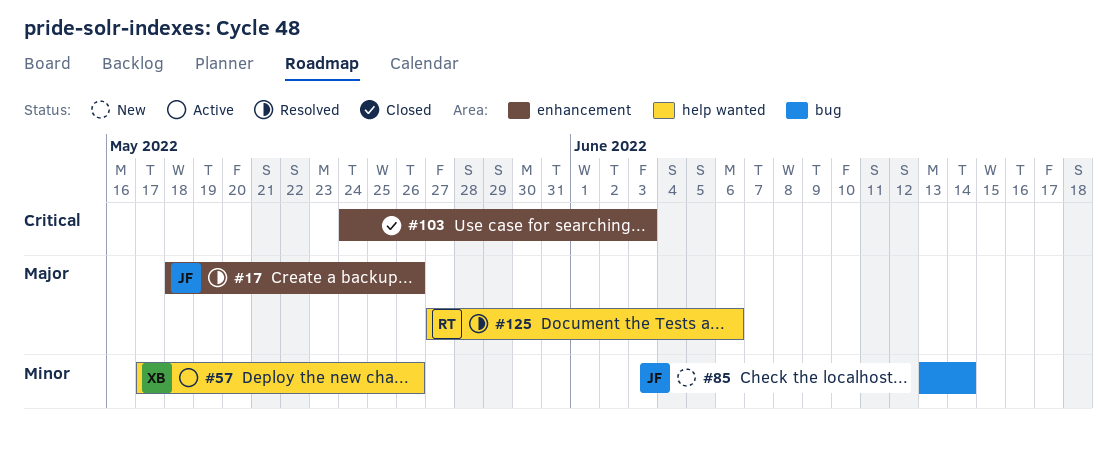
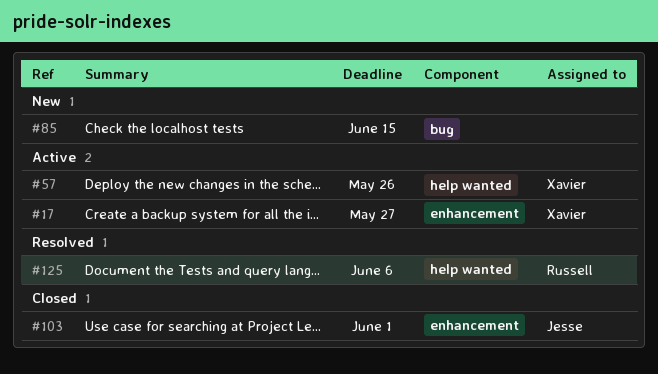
#17, status: Resolved -> Active
#17, owner: Jesse -> Xavier
#17, due: May 26 -> May 27
#85, owner: Jesse -> none
#85, due: Jun 14 -> Jun 15
#103, owner: none -> Jesse
#103, due: Jun 3 -> Jun 1

